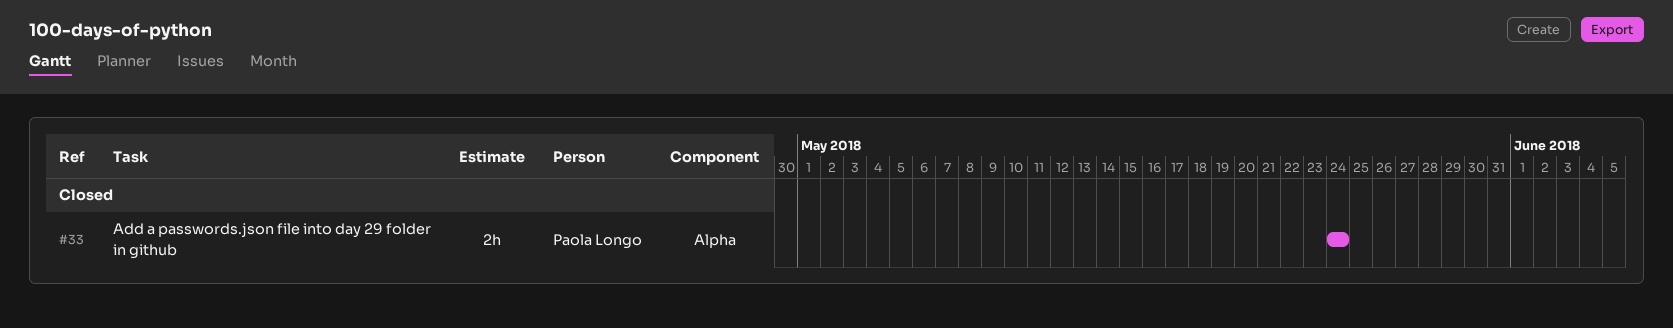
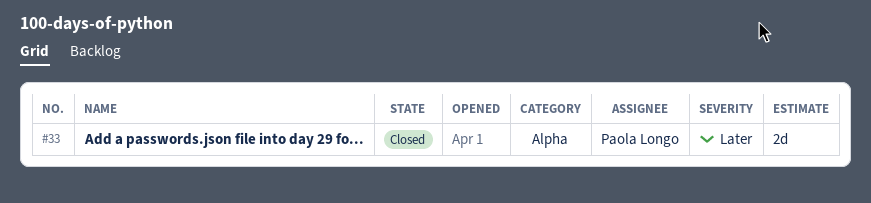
#33, estimate: 2h -> 2d

